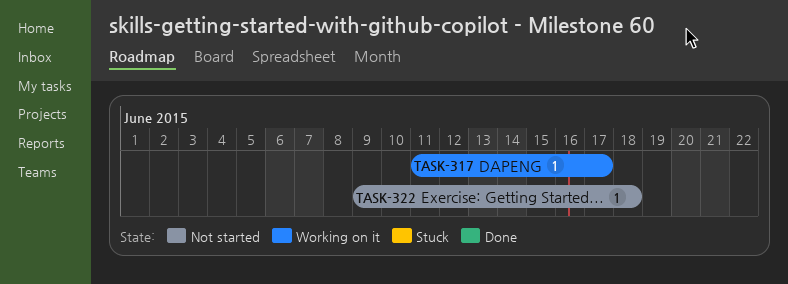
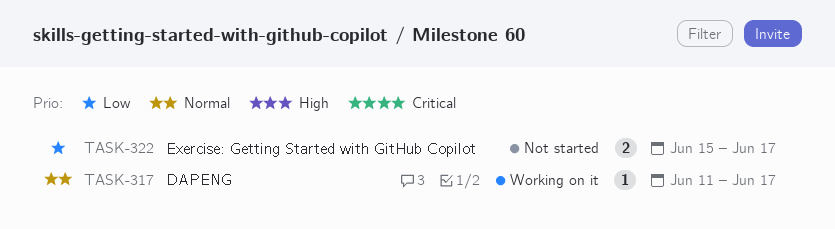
TASK-322, estimate: 1 -> 2
TASK-322, start: Jun 9 -> Jun 15
TASK-322, due: Jun 18 -> Jun 17

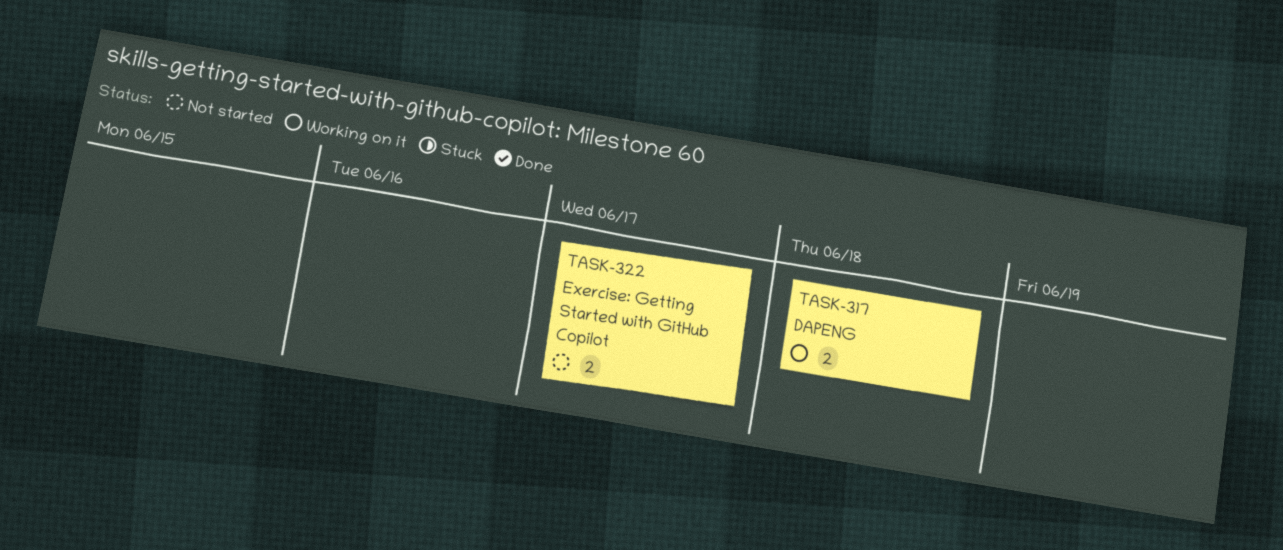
TASK-317, estimate: 1 -> 2
TASK-317, due: Jun 17 -> Jun 18

